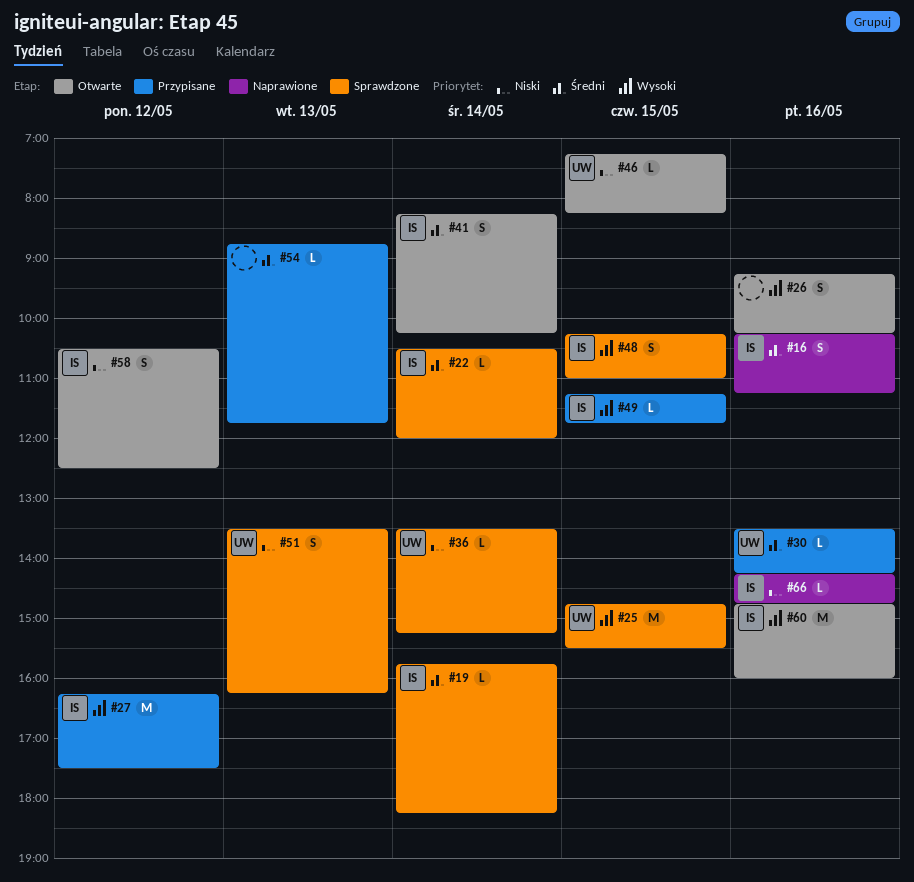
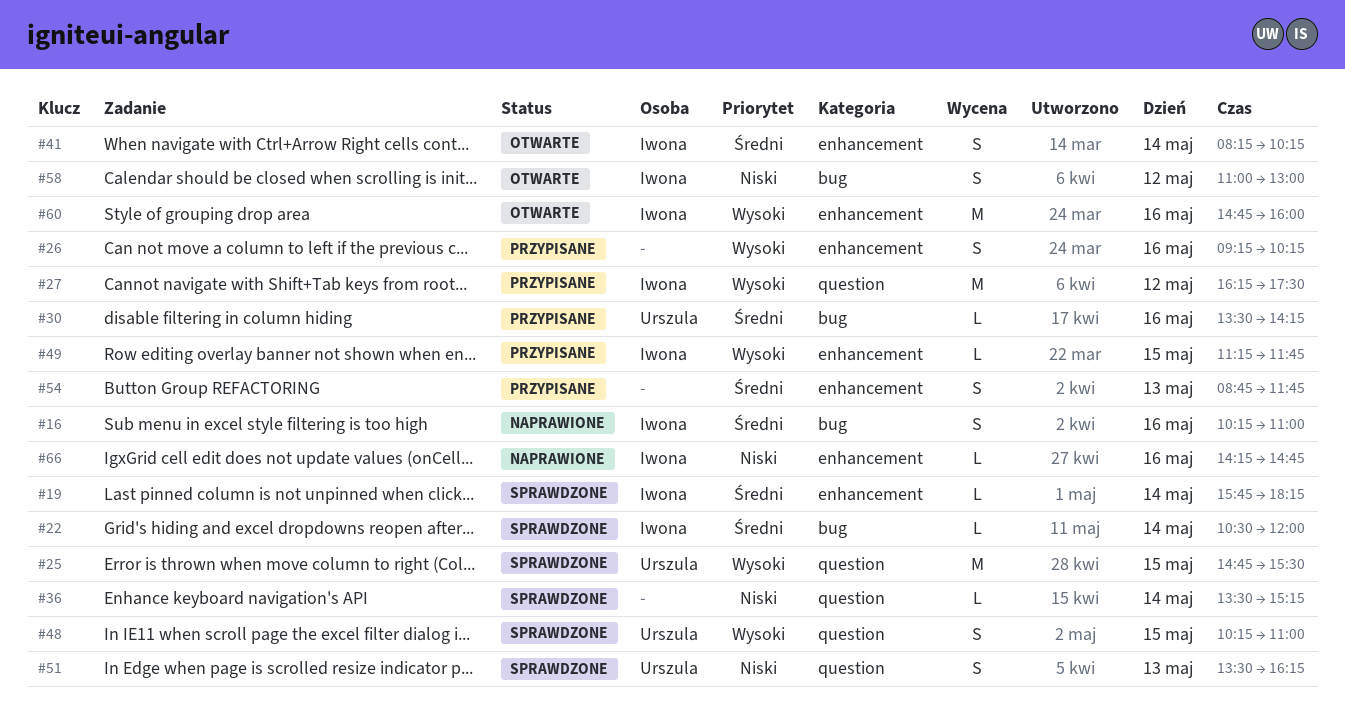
#16, ends: 11:15 -> 11:00
#26, status: Otwarte -> Przypisane
#36, owner: Urszula -> none
#46: present -> none
#48, owner: Iwona -> Urszula
#54, estimate: L -> S
#58, begins: 10:30 -> 11:00
#58, ends: 12:30 -> 13:00

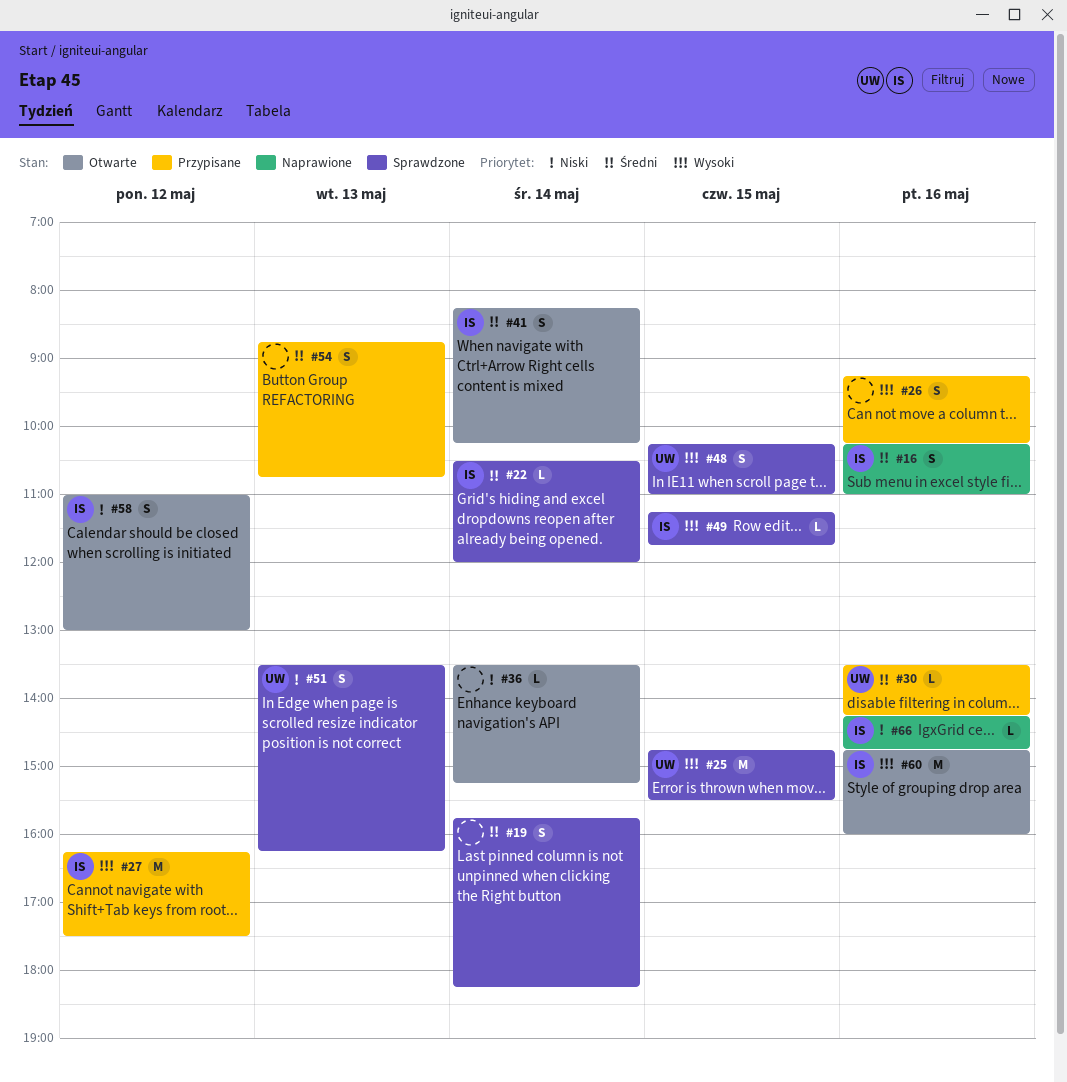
#19, owner: Iwona -> none
#19, estimate: L -> S
#36, status: Sprawdzone -> Otwarte
#49, status: Przypisane -> Sprawdzone
#54, ends: 11:45 -> 10:45

